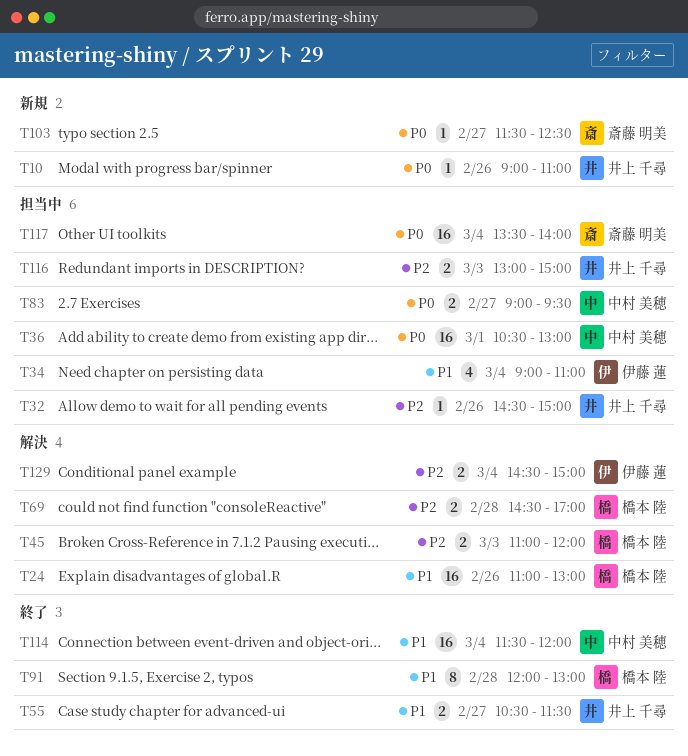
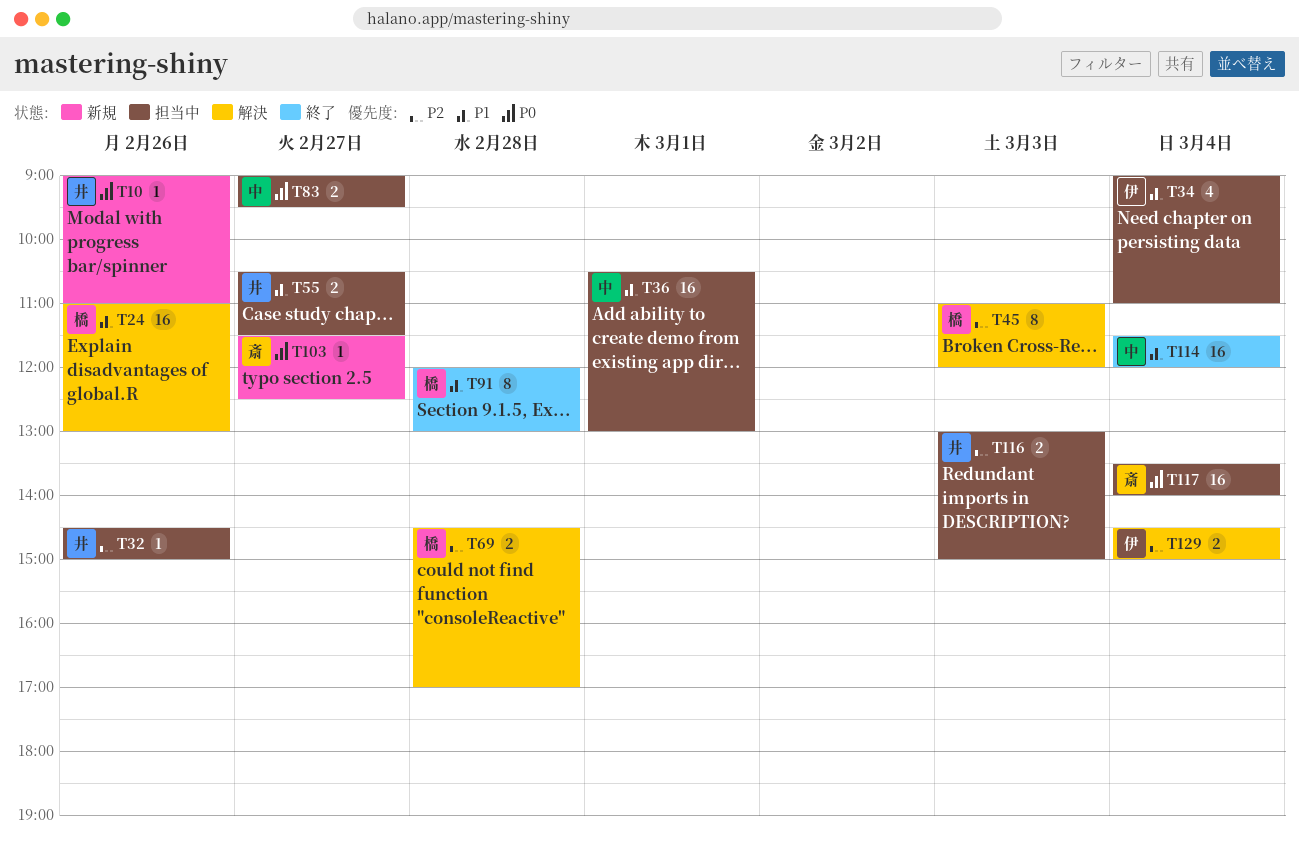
T36, priority: P0 -> P1
T45, estimate: 2 -> 8
T55, status: 終了 -> 担当中

